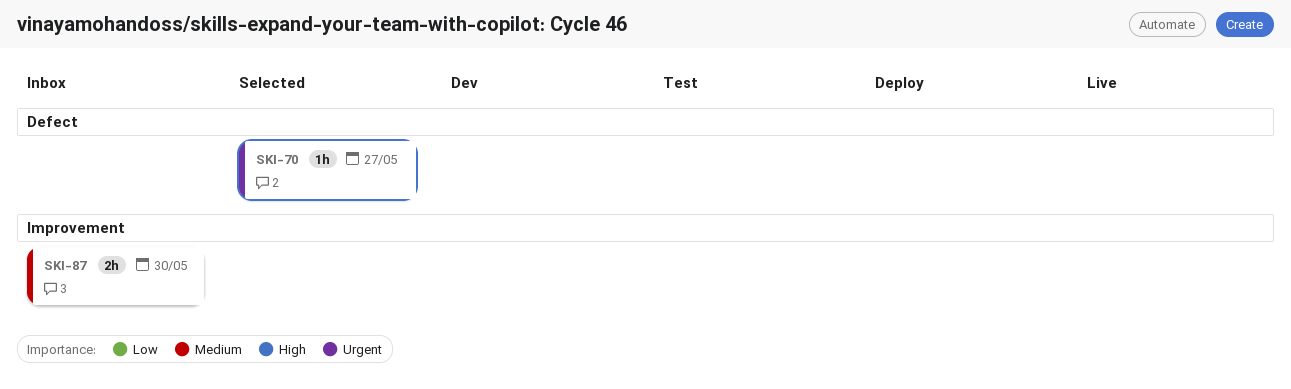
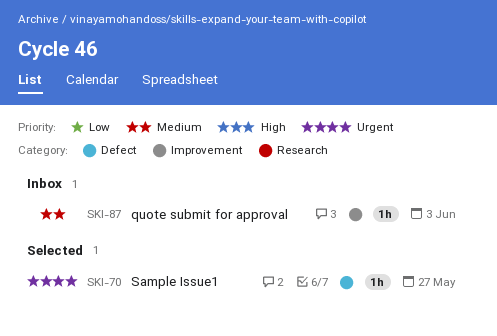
SKI-87, estimate: 2h -> 1h
SKI-87, due: May 30 -> Jun 3

